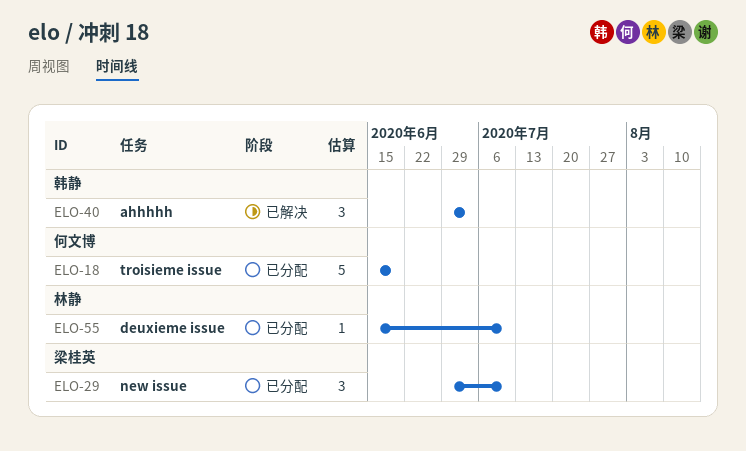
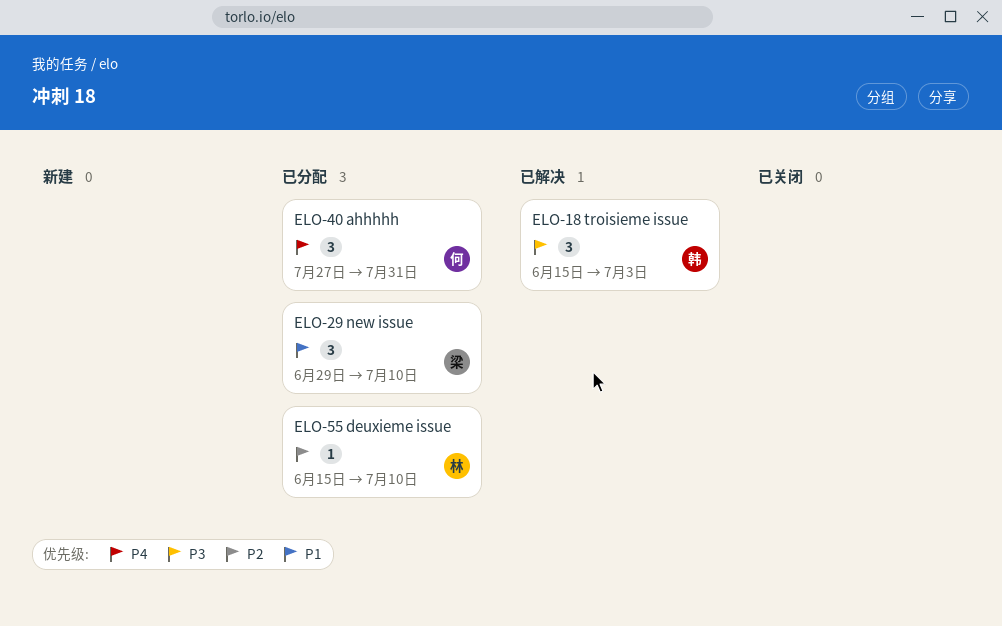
ELO-18, status: 已分配 -> 已解决
ELO-18, owner: 何文博 -> 韩静
ELO-18, estimate: 5 -> 3
ELO-18, due: Jun 19 -> Jul 3
ELO-40, status: 已解决 -> 已分配
ELO-40, owner: 韩静 -> 何文博
ELO-40, start: Jun 29 -> Jul 27
ELO-40, due: Jul 3 -> Jul 31

